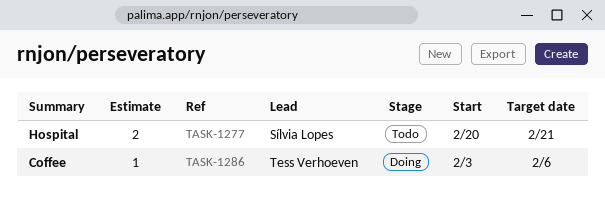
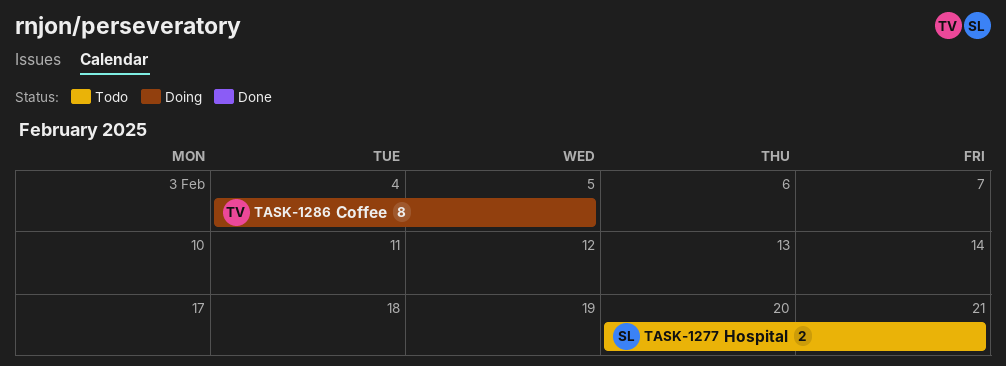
TASK-1286, estimate: 1 -> 8
TASK-1286, start: Feb 3 -> Feb 4
TASK-1286, due: Feb 6 -> Feb 5

